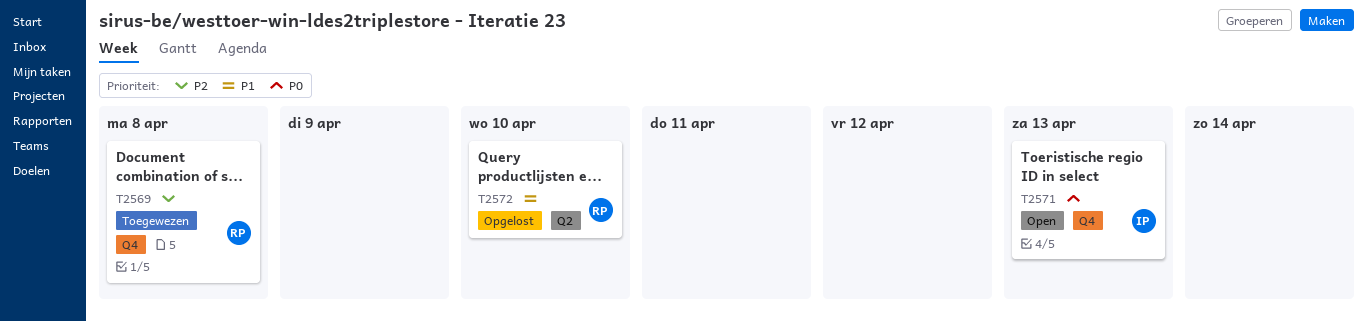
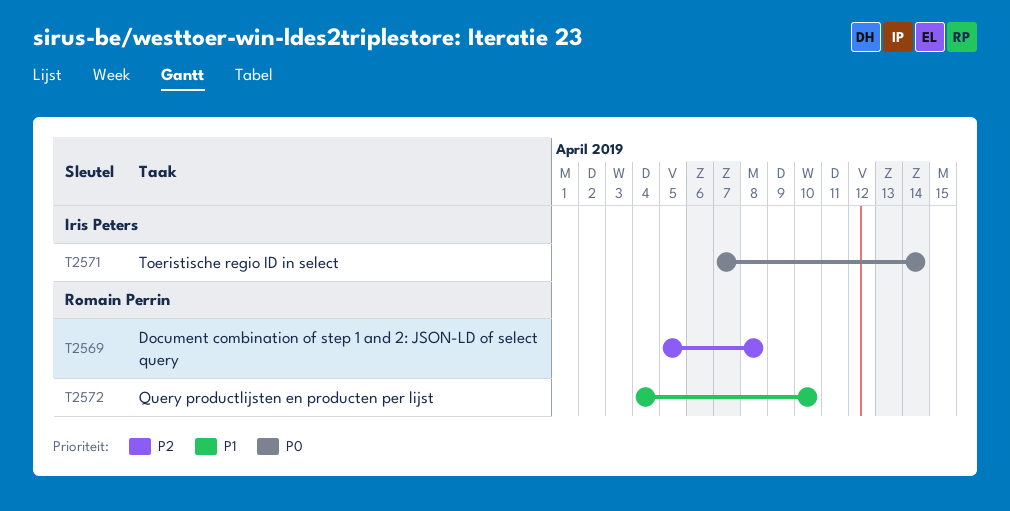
T2571, due: Apr 13 -> Apr 14

